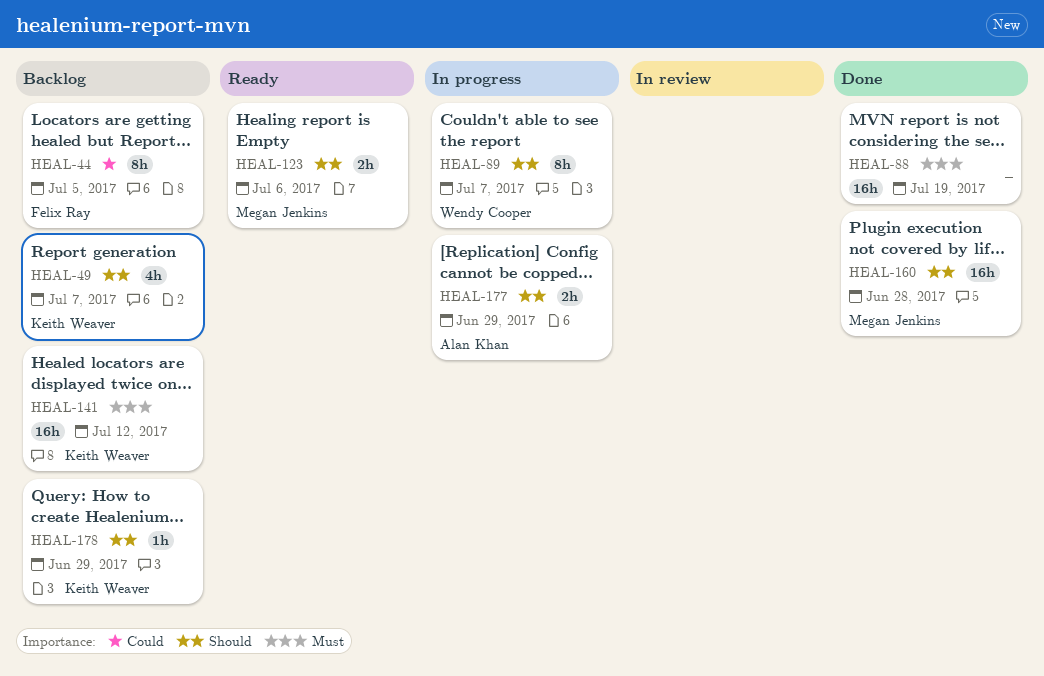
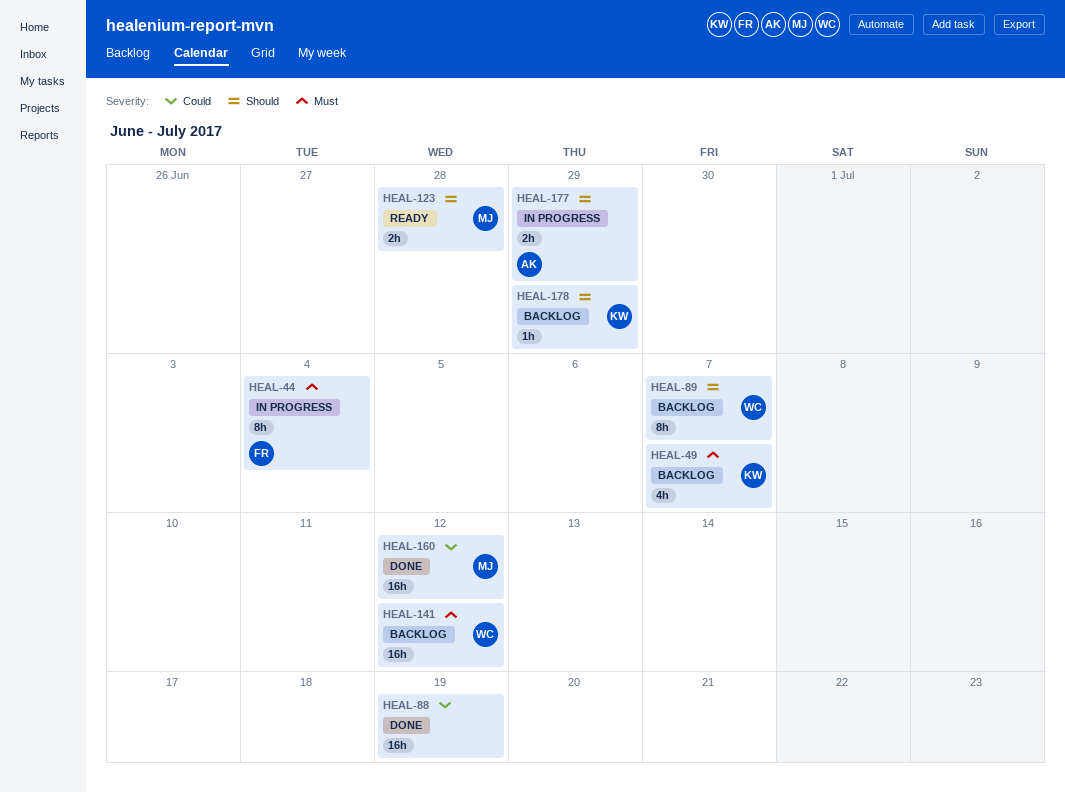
HEAL-44, status: Backlog -> In progress
HEAL-44, priority: Could -> Must
HEAL-44, due: Jul 5 -> Jul 4
HEAL-49, priority: Should -> Must
HEAL-88, priority: Must -> Could
HEAL-89, status: In progress -> Backlog
HEAL-123, due: Jul 6 -> Jun 28
HEAL-141, owner: Keith Weaver -> Wendy Cooper
HEAL-160, priority: Should -> Could
HEAL-160, due: Jun 28 -> Jul 12

